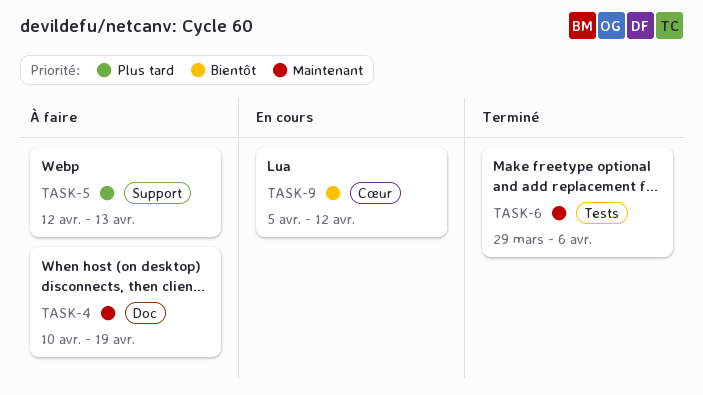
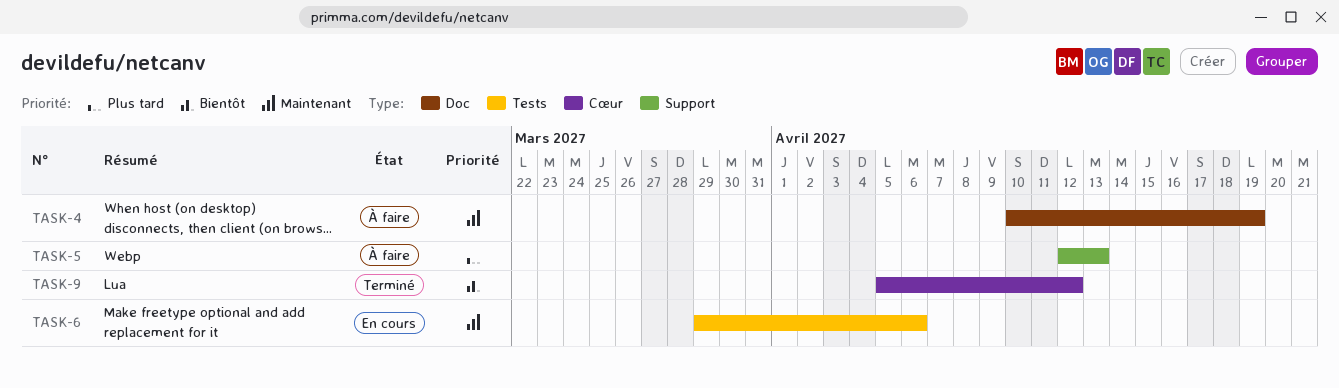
TASK-6, status: Terminé -> En cours
TASK-9, status: En cours -> Terminé

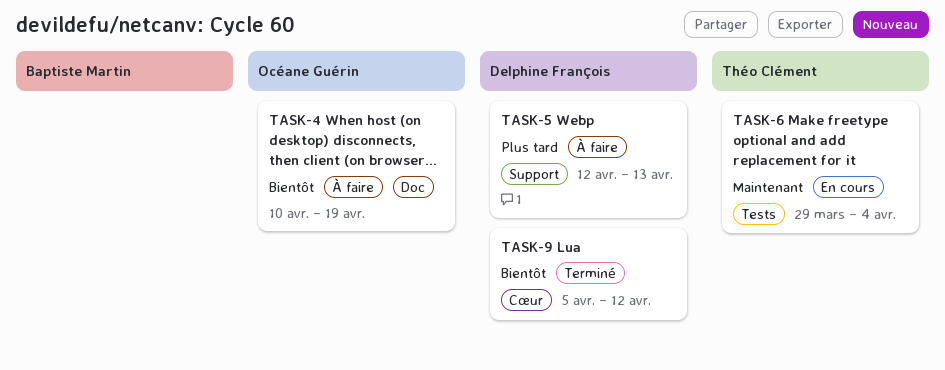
TASK-4, priority: Maintenant -> Bientôt
TASK-6, due: Apr 6 -> Apr 4

